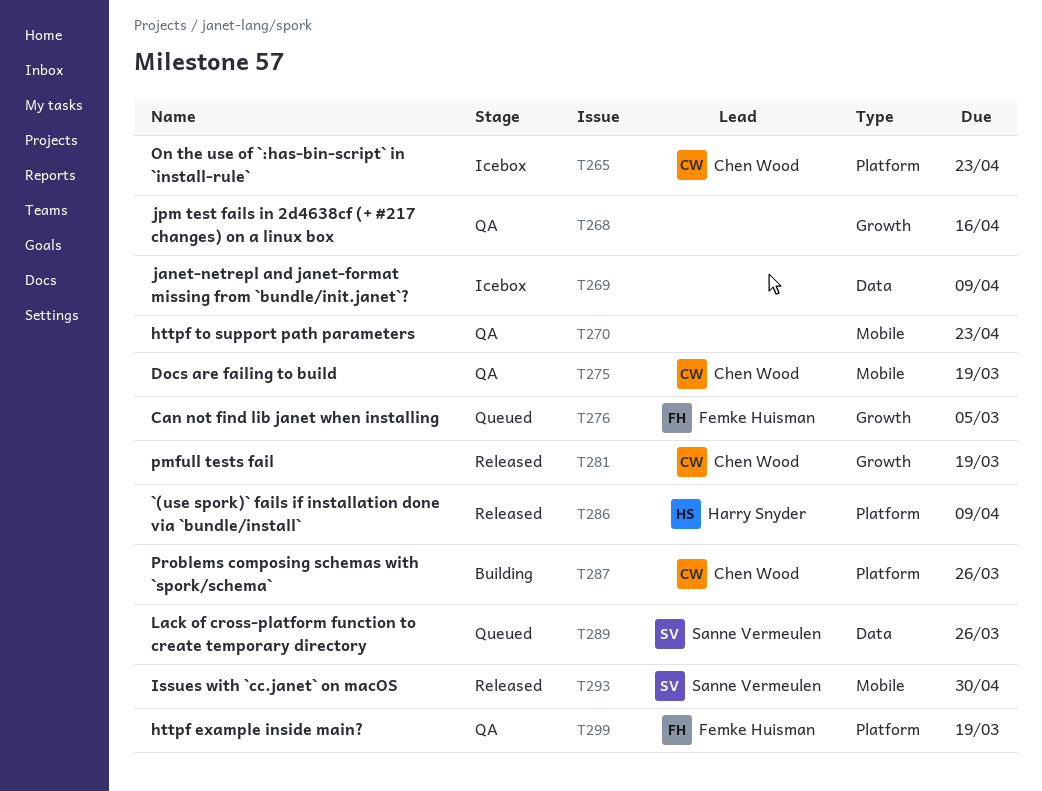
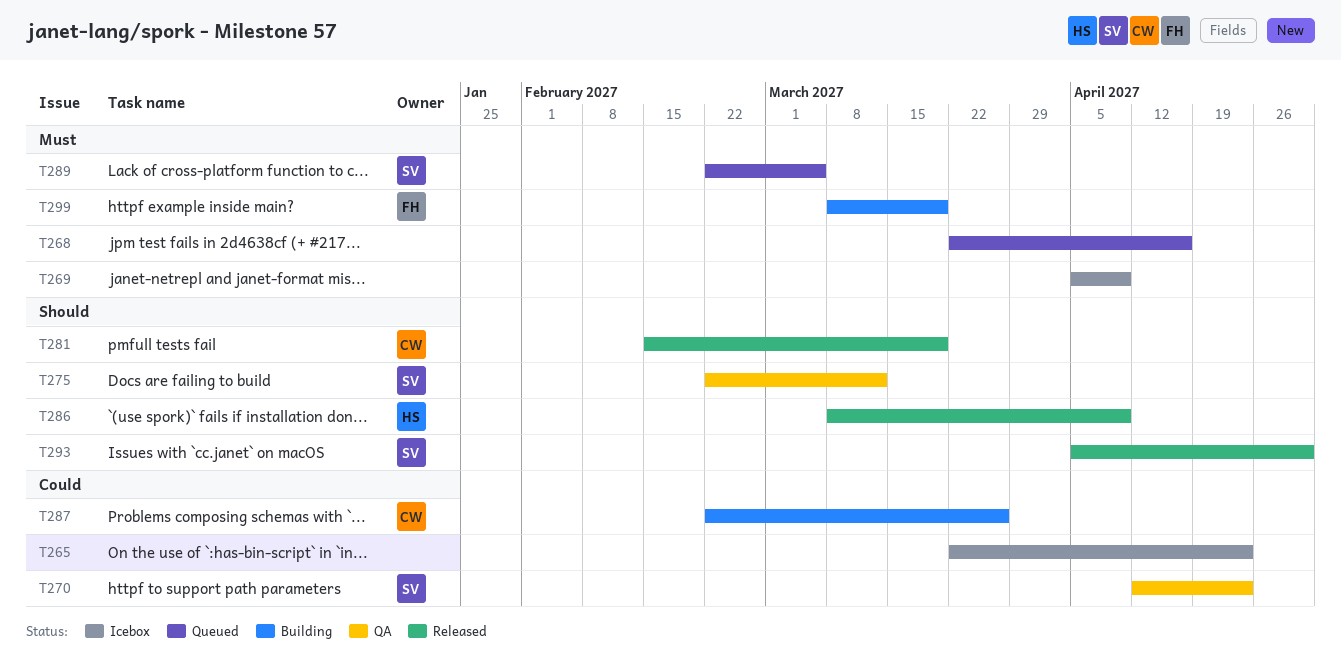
T265, owner: Chen Wood -> none
T268, status: QA -> Queued
T270, owner: none -> Sanne Vermeulen
T275, owner: Chen Wood -> Sanne Vermeulen
T275, due: Mar 19 -> Mar 12
T276: present -> none
T289, due: Mar 26 -> Mar 5
T299, status: QA -> Building

